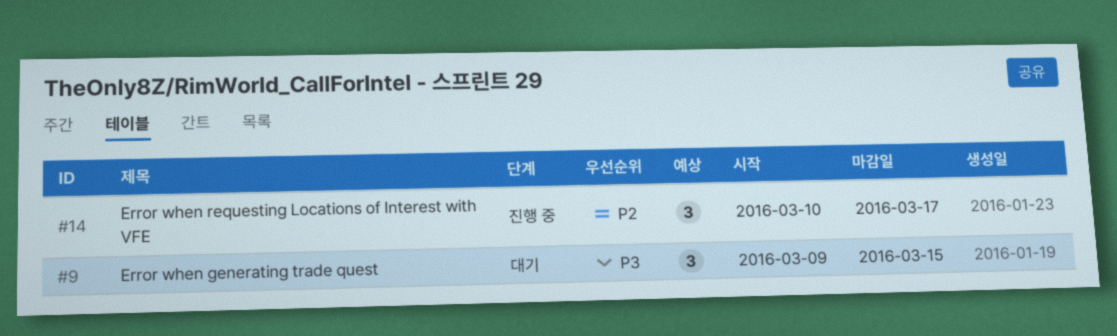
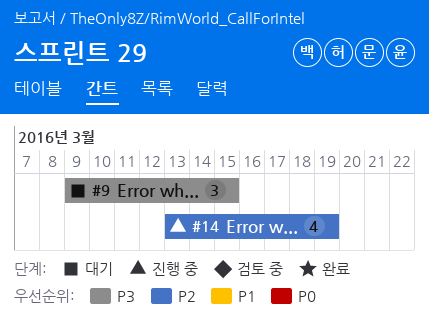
#14, estimate: 3 -> 4
#14, start: Mar 10 -> Mar 13
#14, due: Mar 17 -> Mar 19

